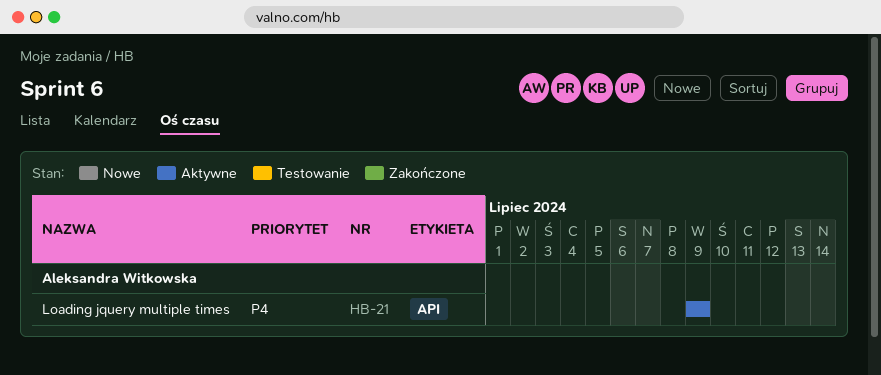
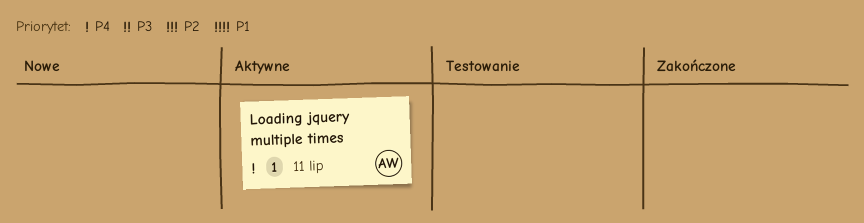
Loading jquery multiple times, due: Jul 9 -> Jul 11

